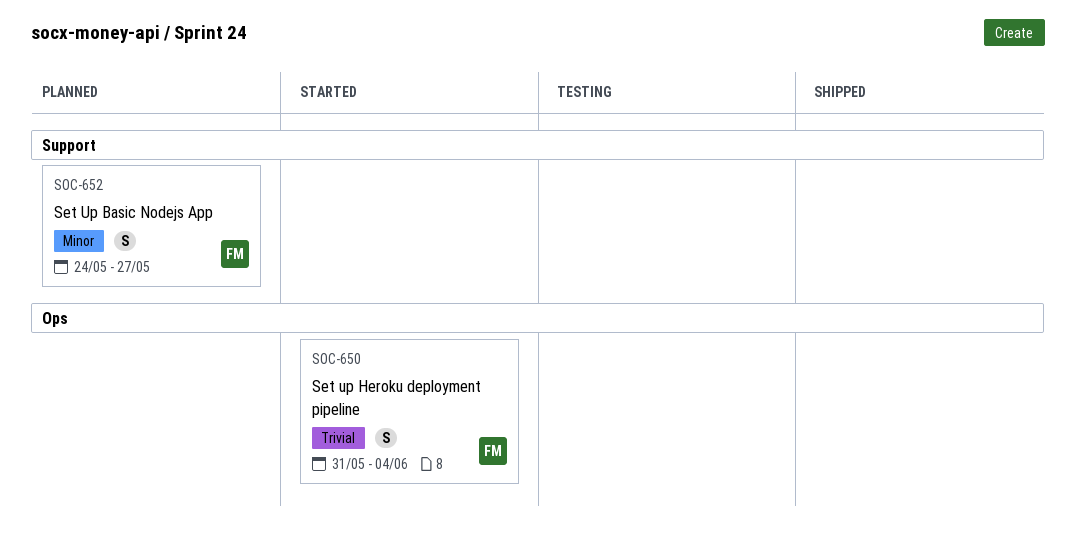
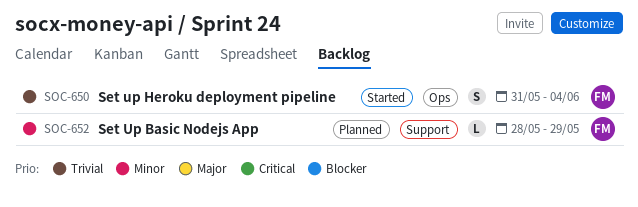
SOC-652, estimate: S -> L
SOC-652, start: May 24 -> May 28
SOC-652, due: May 27 -> May 29

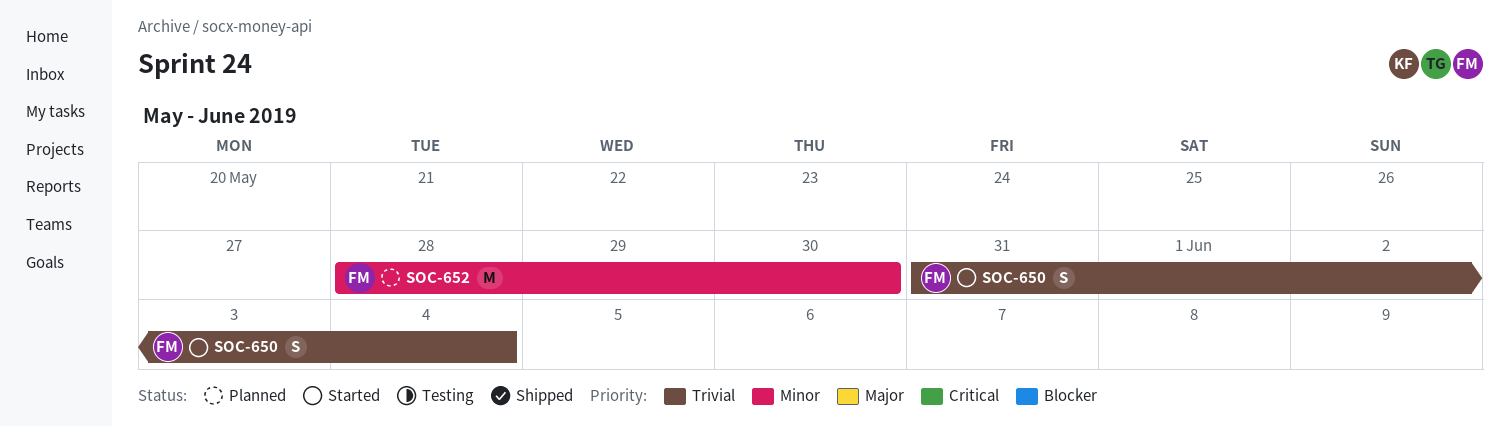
SOC-652, estimate: L -> M
SOC-652, due: May 29 -> May 30

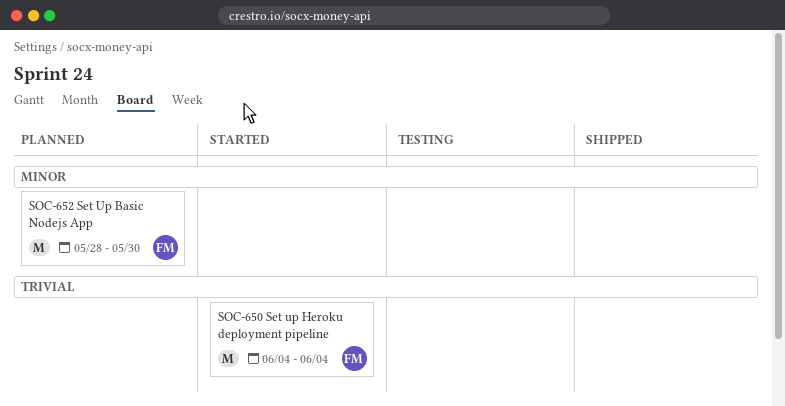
SOC-650, estimate: S -> M
SOC-650, start: May 31 -> Jun 4

